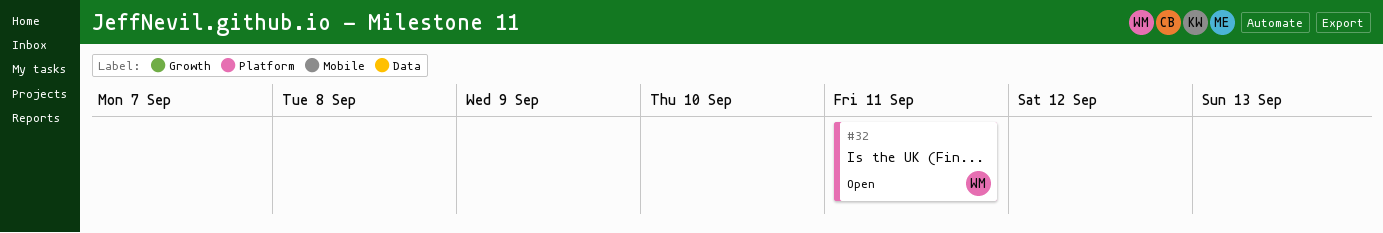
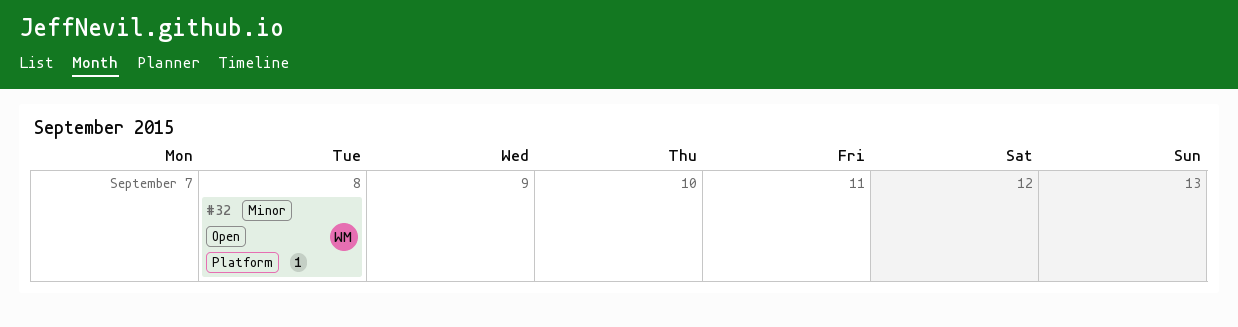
#32, due: Sep 11 -> Sep 8

